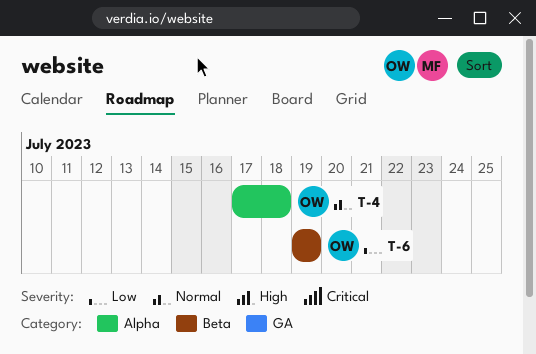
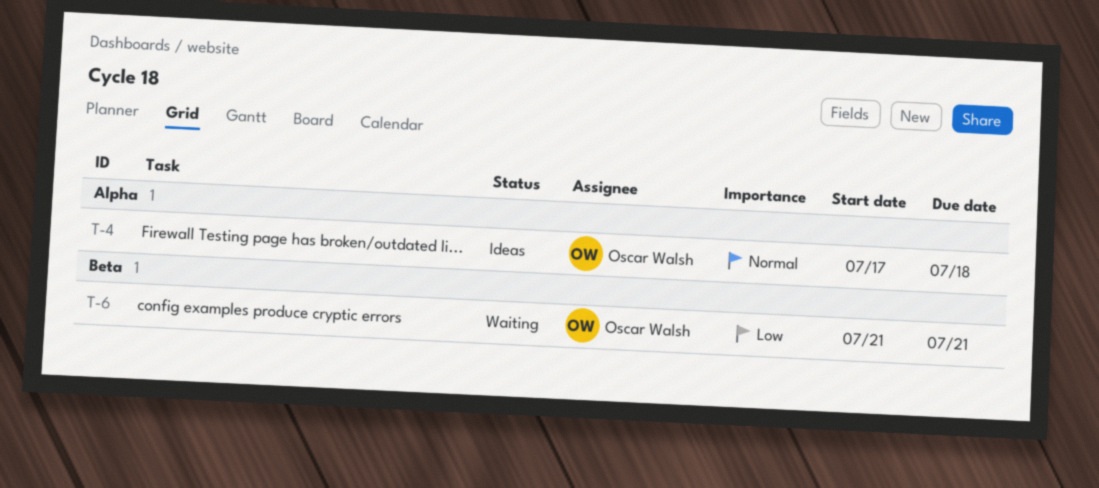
T-6, start: Jul 19 -> Jul 21
T-6, due: Jul 19 -> Jul 21

